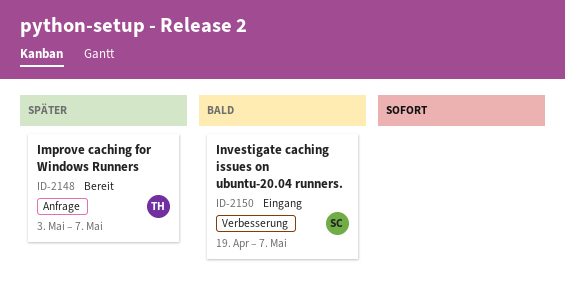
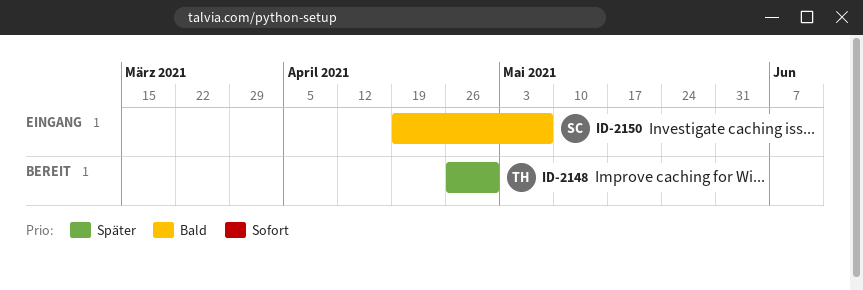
ID-2148, start: May 3 -> Apr 26
ID-2148, due: May 7 -> Apr 30

